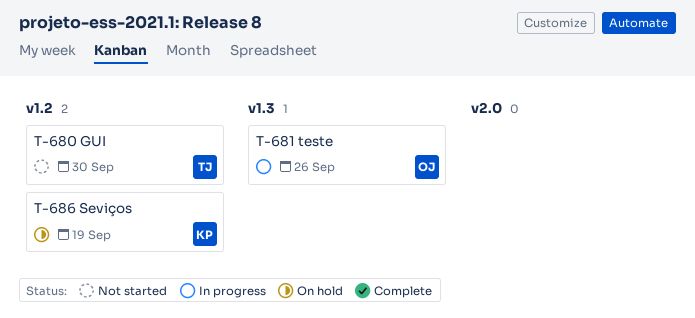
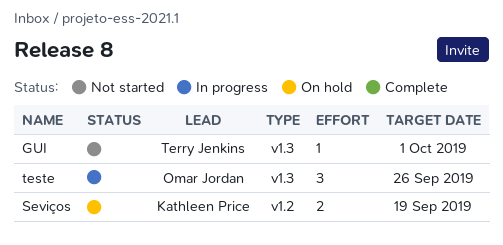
GUI, label: v1.2 -> v1.3
GUI, due: Sep 30 -> Oct 1

